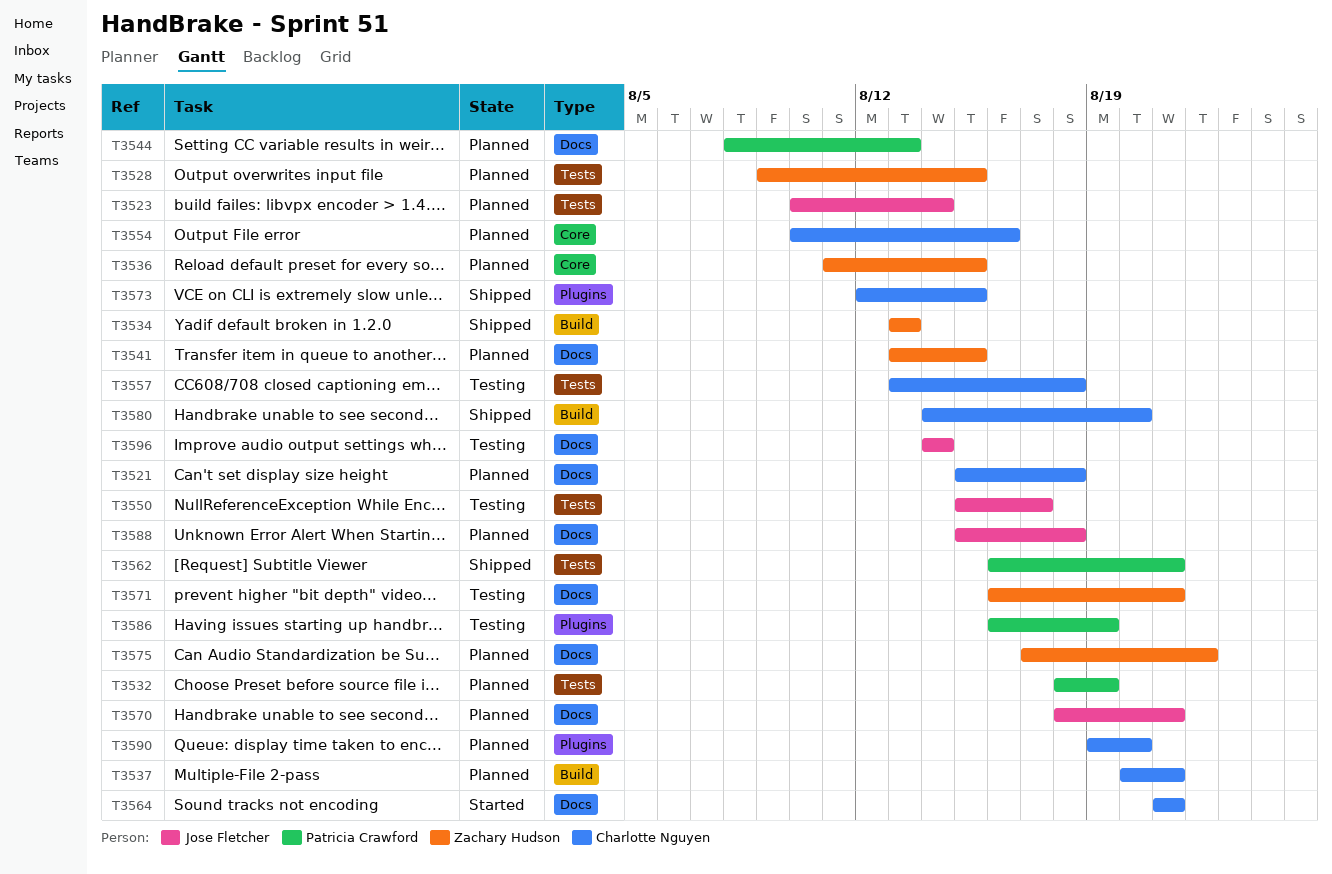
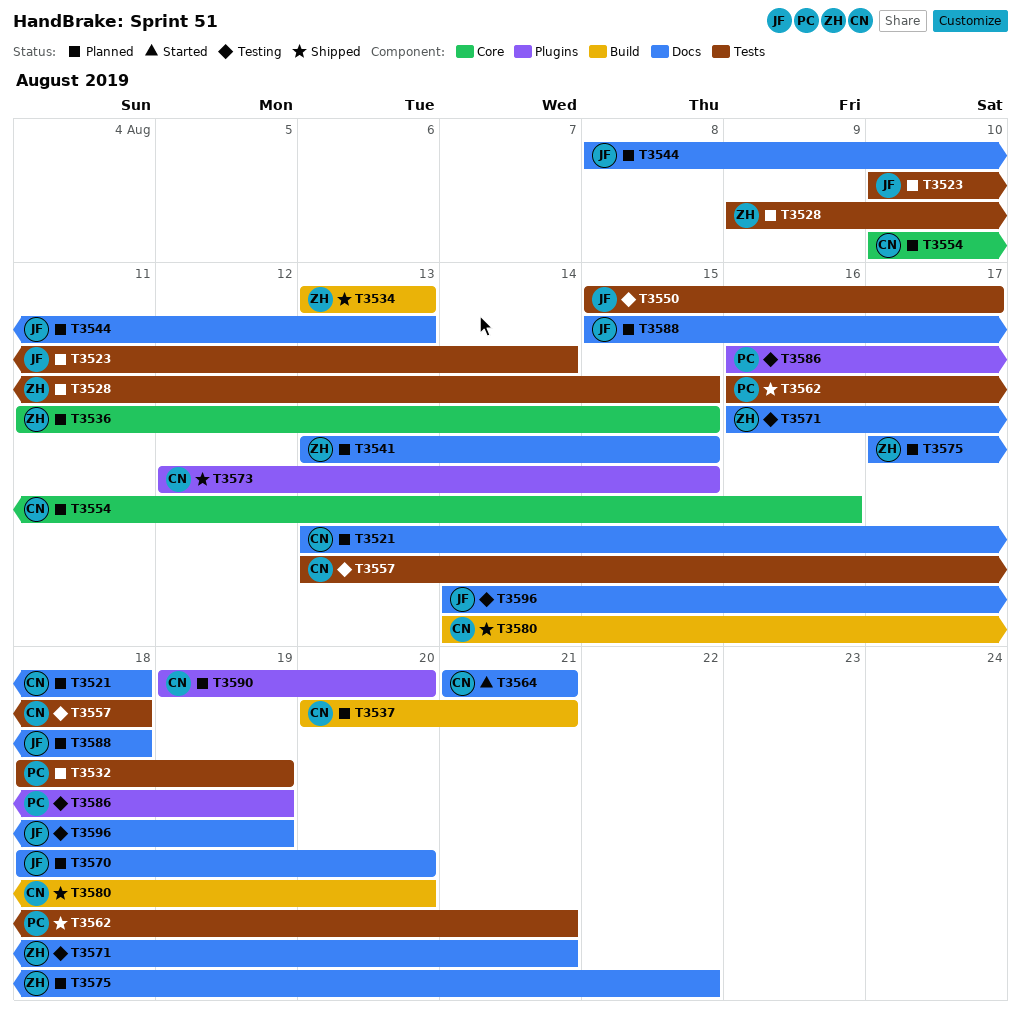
T3521, start: Aug 15 -> Aug 13
T3544, owner: Patricia Crawford -> Jose Fletcher
T3570, due: Aug 21 -> Aug 20
T3596, due: Aug 14 -> Aug 19

